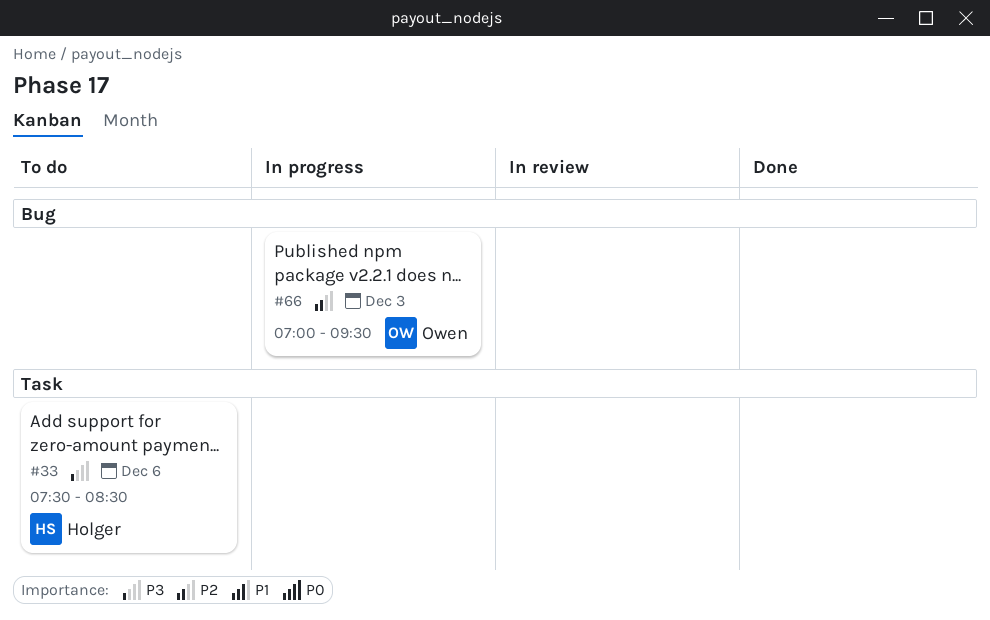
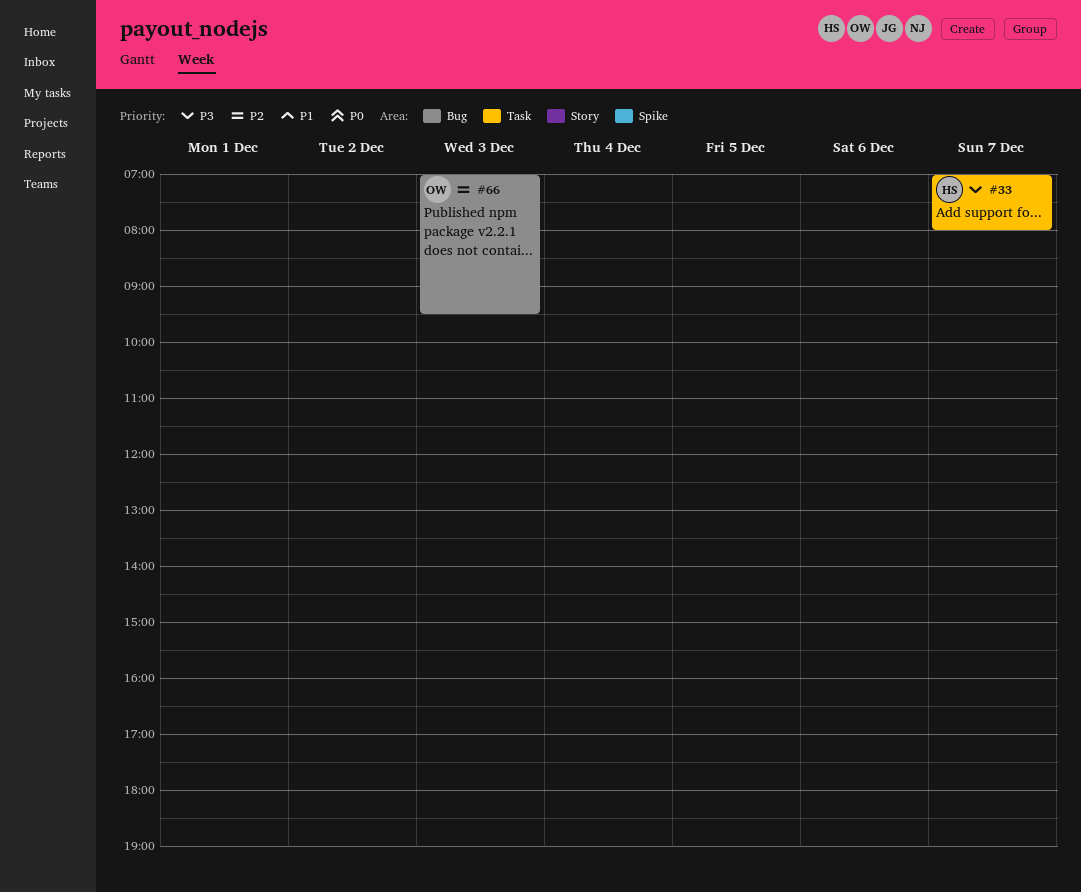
#33, day: Dec 6 -> Dec 7
#33, begins: 07:30 -> 07:00
#33, ends: 08:30 -> 08:00

